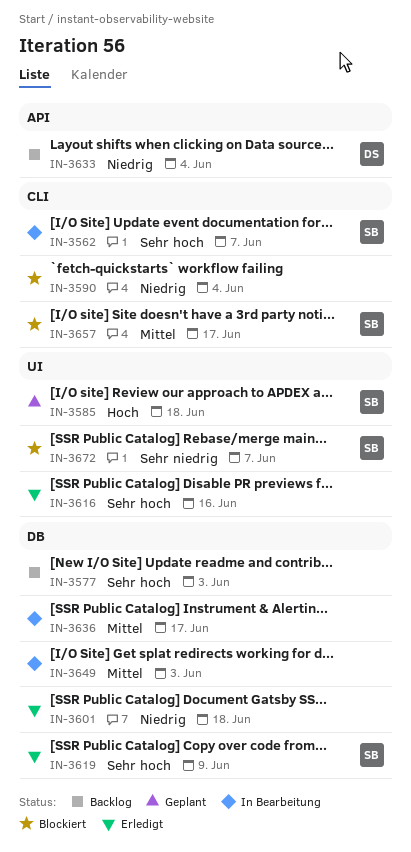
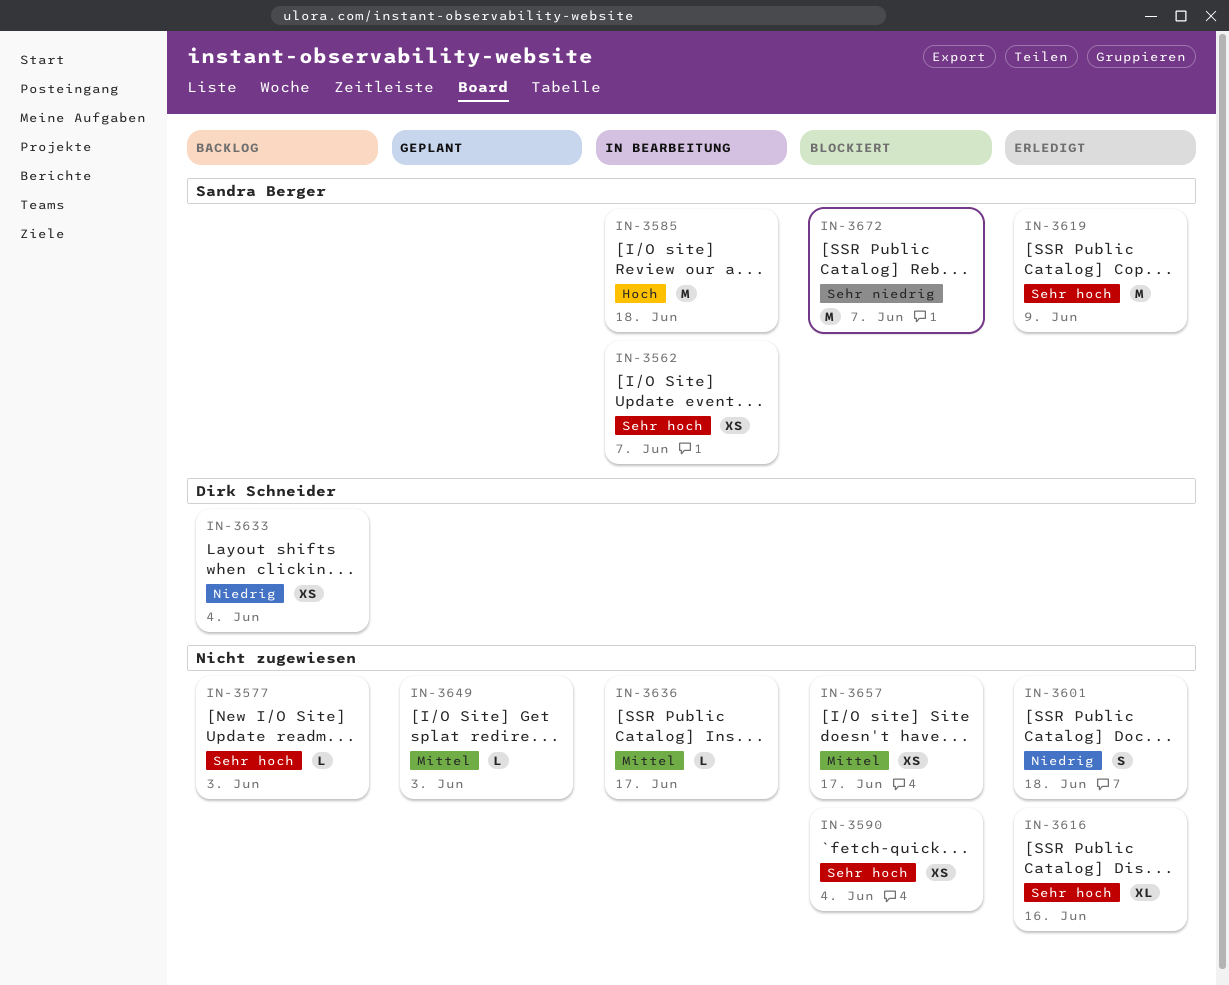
IN-3585, status: Geplant -> In Bearbeitung
IN-3590, priority: Niedrig -> Sehr hoch
IN-3649, status: In Bearbeitung -> Geplant
IN-3657, owner: Sandra Berger -> none

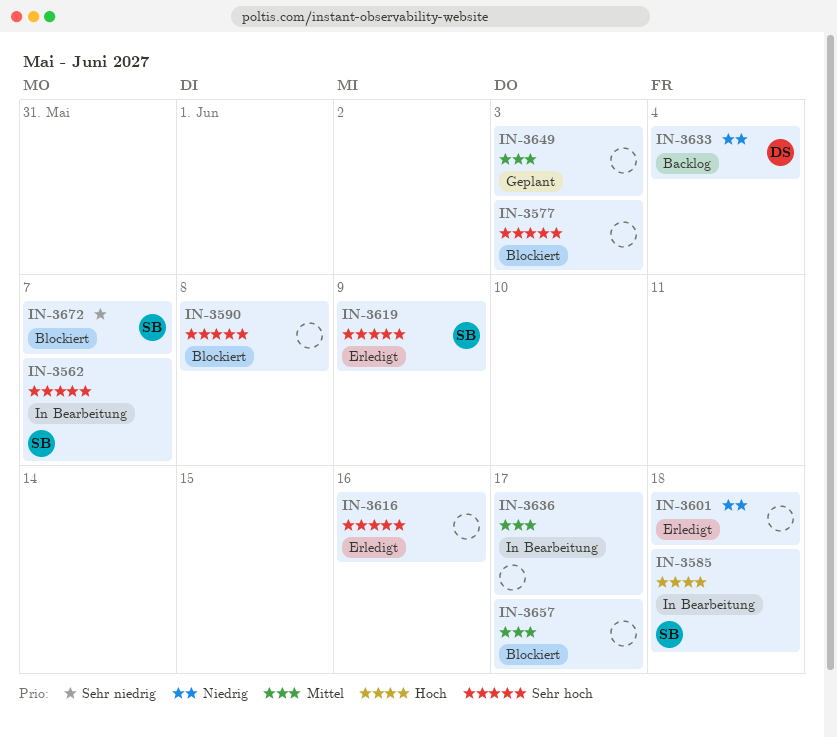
IN-3577, status: Backlog -> Blockiert
IN-3590, due: Jun 4 -> Jun 8

